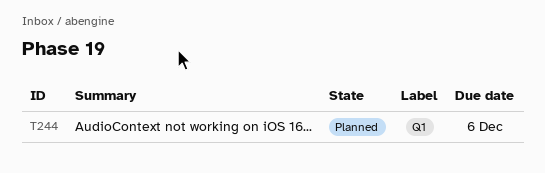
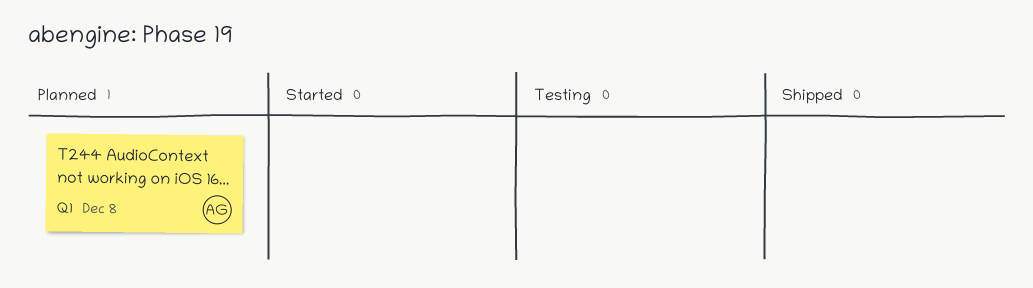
T244, due: Dec 6 -> Dec 8

